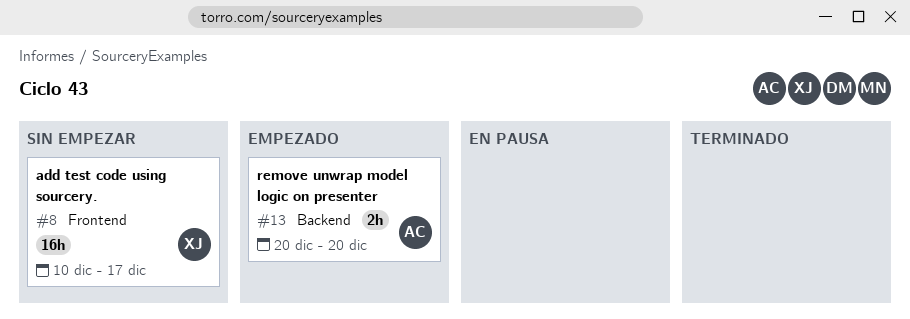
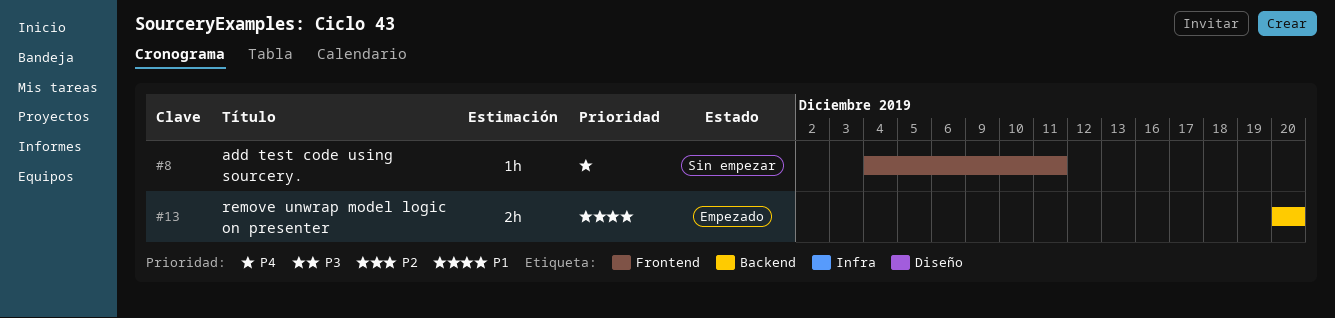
#8, estimate: 16h -> 1h
#8, start: Dec 10 -> Dec 4
#8, due: Dec 17 -> Dec 11

